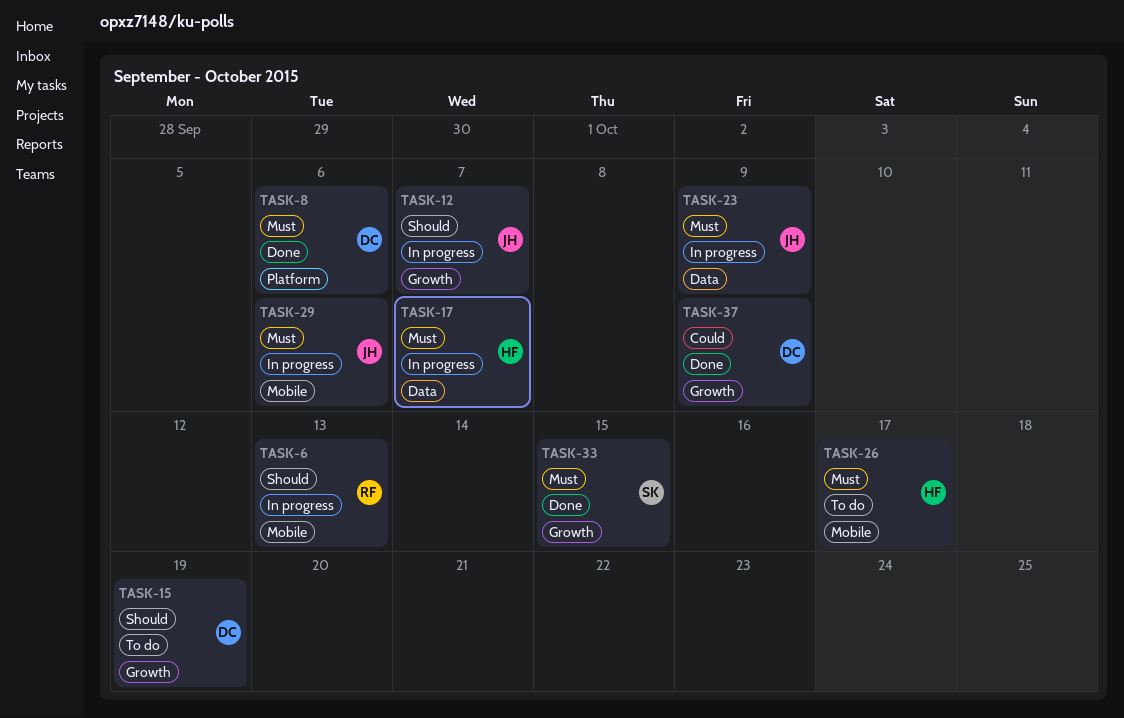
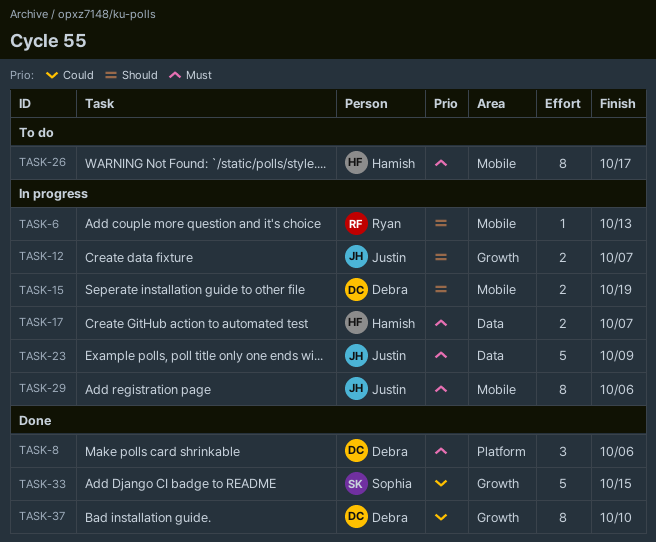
TASK-15, status: To do -> In progress
TASK-15, label: Growth -> Mobile
TASK-33, priority: Must -> Could
TASK-37, due: Oct 9 -> Oct 10

